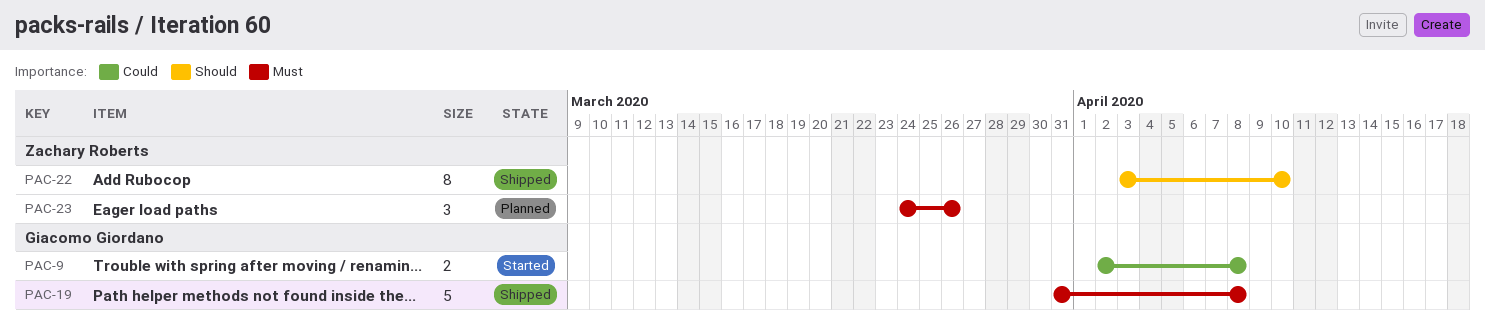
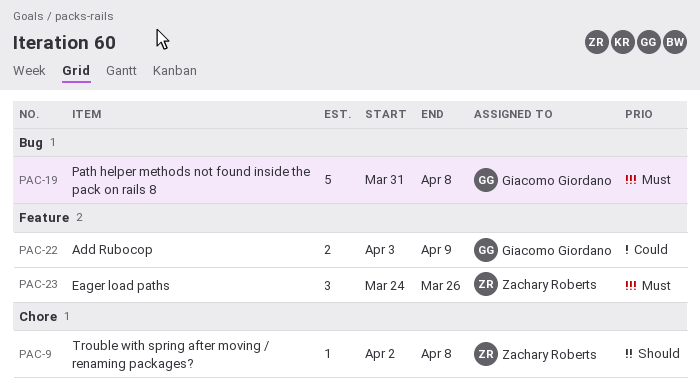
PAC-9, owner: Giacomo Giordano -> Zachary Roberts
PAC-9, priority: Could -> Should
PAC-9, estimate: 2 -> 1
PAC-22, owner: Zachary Roberts -> Giacomo Giordano
PAC-22, priority: Should -> Could
PAC-22, estimate: 8 -> 2
PAC-22, due: Apr 10 -> Apr 9

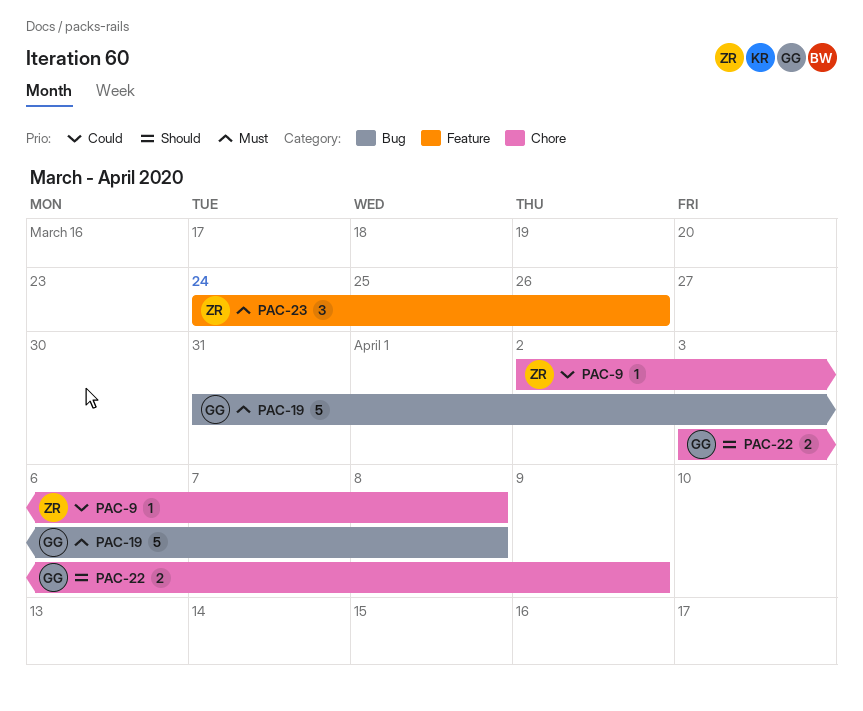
PAC-9, priority: Should -> Could
PAC-22, priority: Could -> Should
PAC-22, label: Feature -> Chore

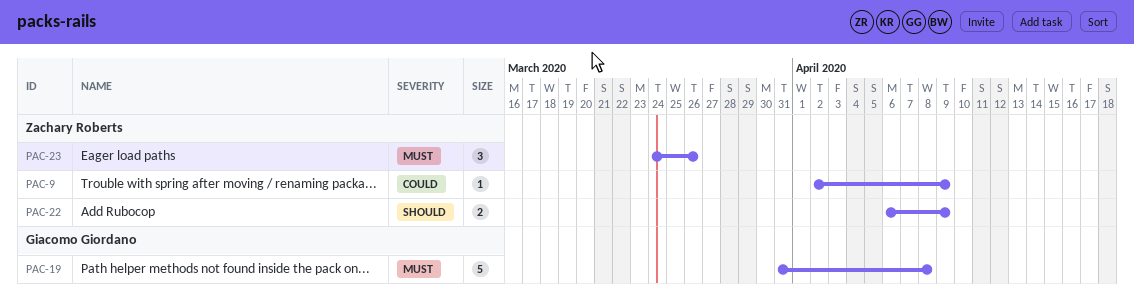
PAC-9, due: Apr 8 -> Apr 9
PAC-22, owner: Giacomo Giordano -> Zachary Roberts
PAC-22, start: Apr 3 -> Apr 6

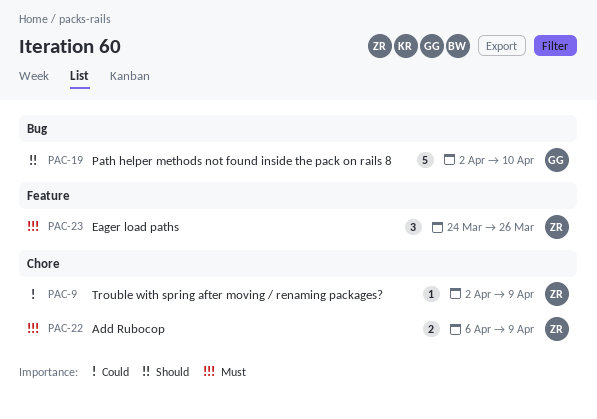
PAC-19, priority: Must -> Should
PAC-19, start: Mar 31 -> Apr 2
PAC-19, due: Apr 8 -> Apr 10
PAC-22, priority: Should -> Must

